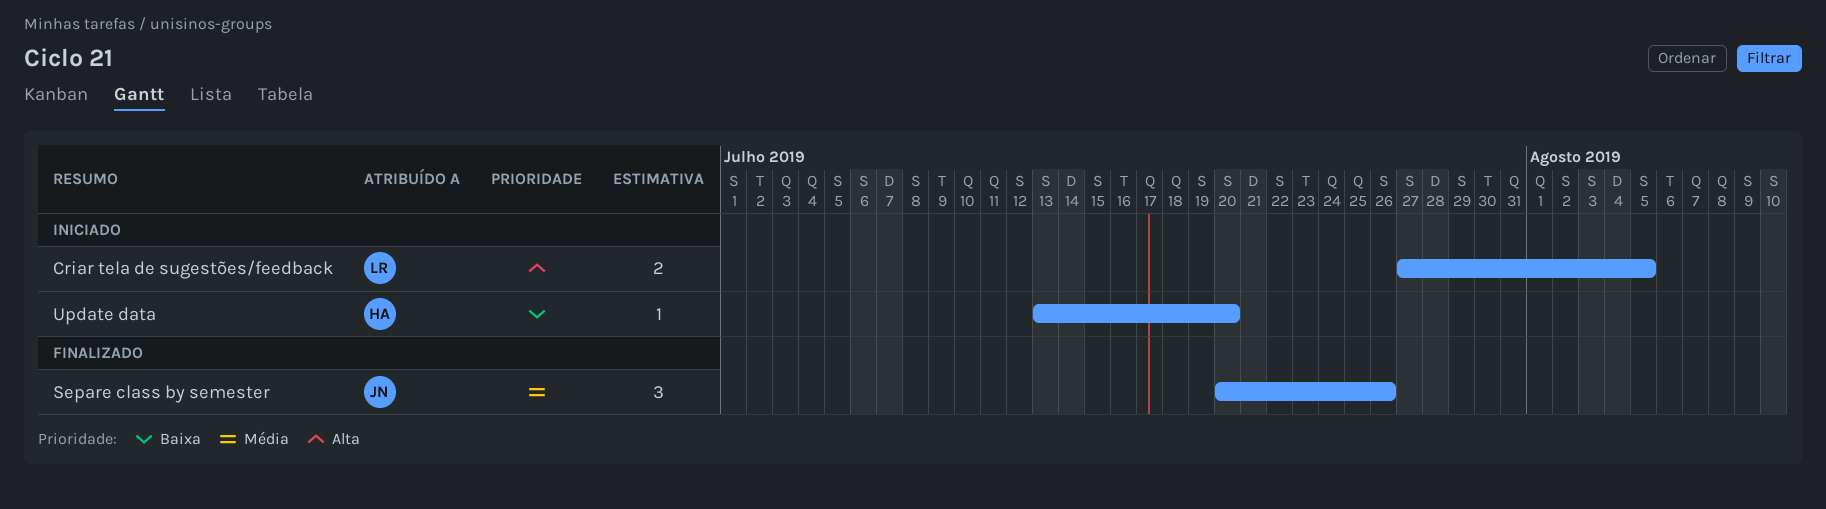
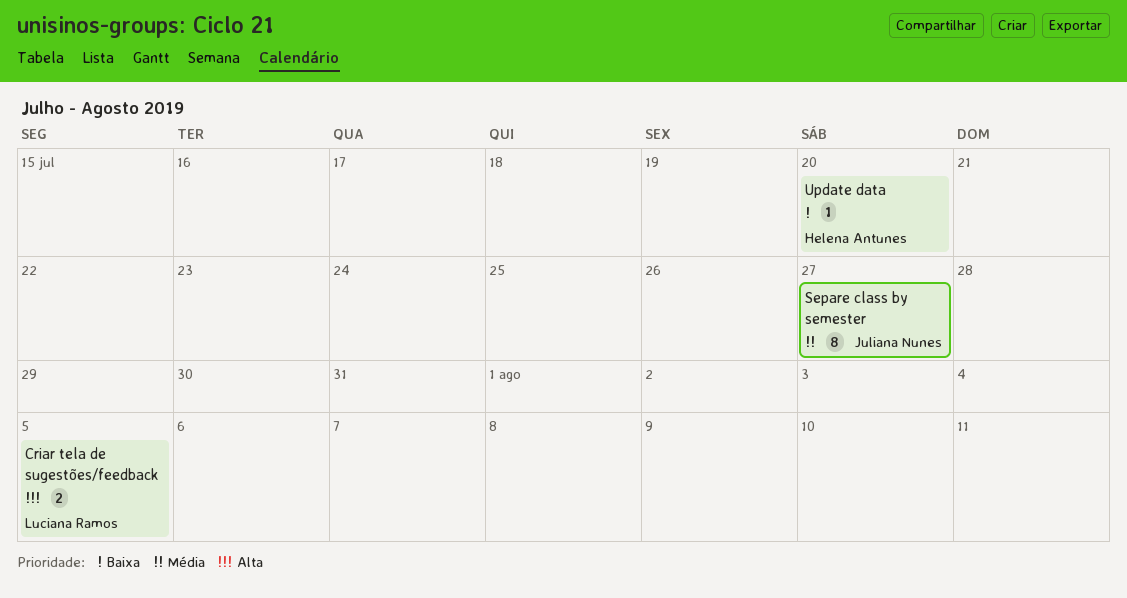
Separe class by semester, estimate: 3 -> 8
Separe class by semester, due: Jul 26 -> Jul 27

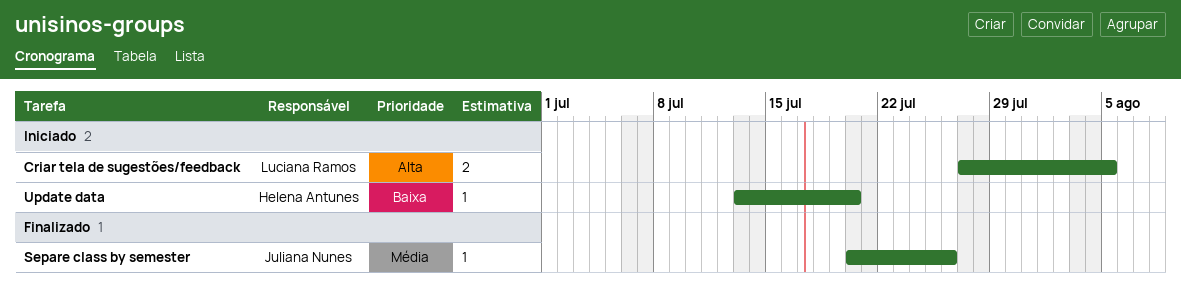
Separe class by semester, estimate: 8 -> 1
Separe class by semester, due: Jul 27 -> Jul 26

